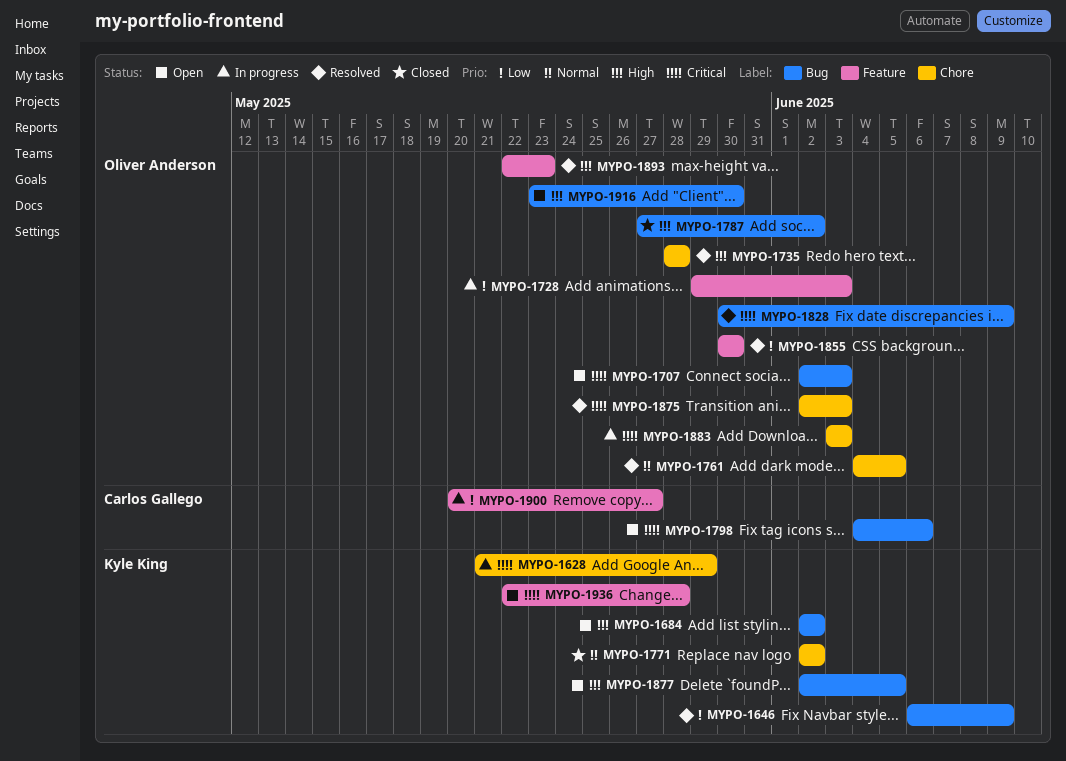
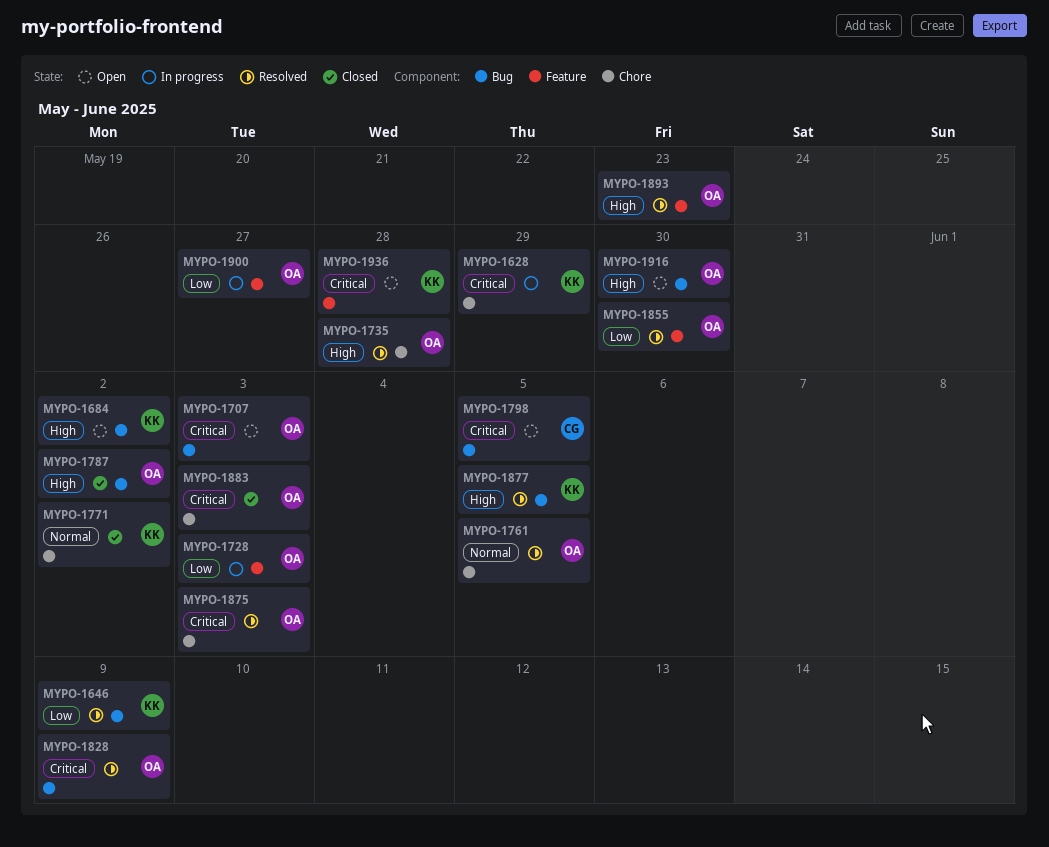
MYPO-1798, due: Jun 6 -> Jun 5
MYPO-1877, status: Open -> Resolved
MYPO-1883, status: In progress -> Closed
MYPO-1900, owner: Carlos Gallego -> Oliver Anderson

